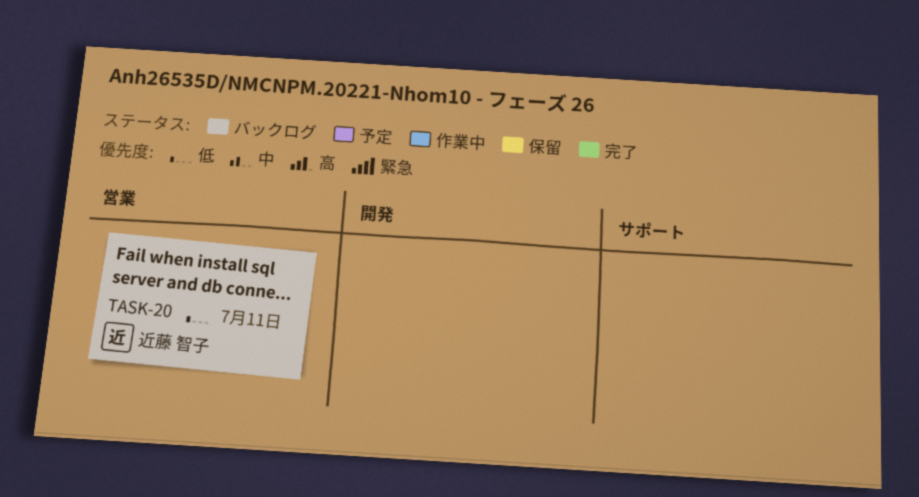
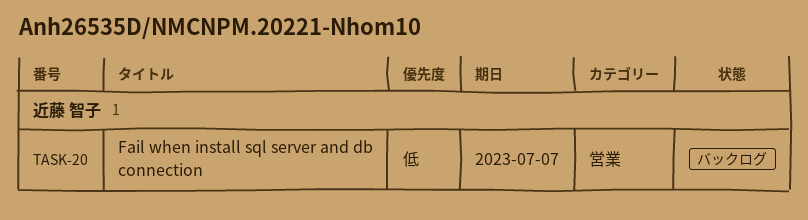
TASK-20, due: Jul 11 -> Jul 7

